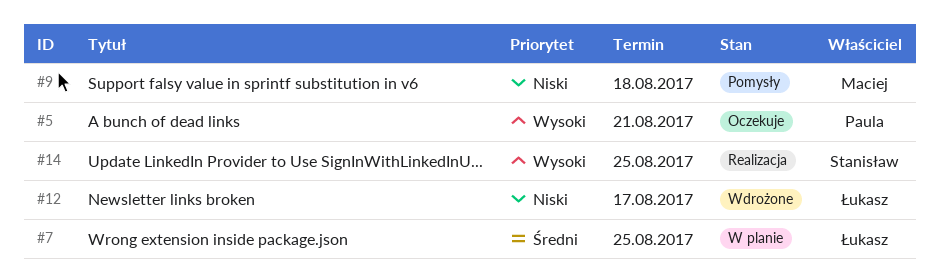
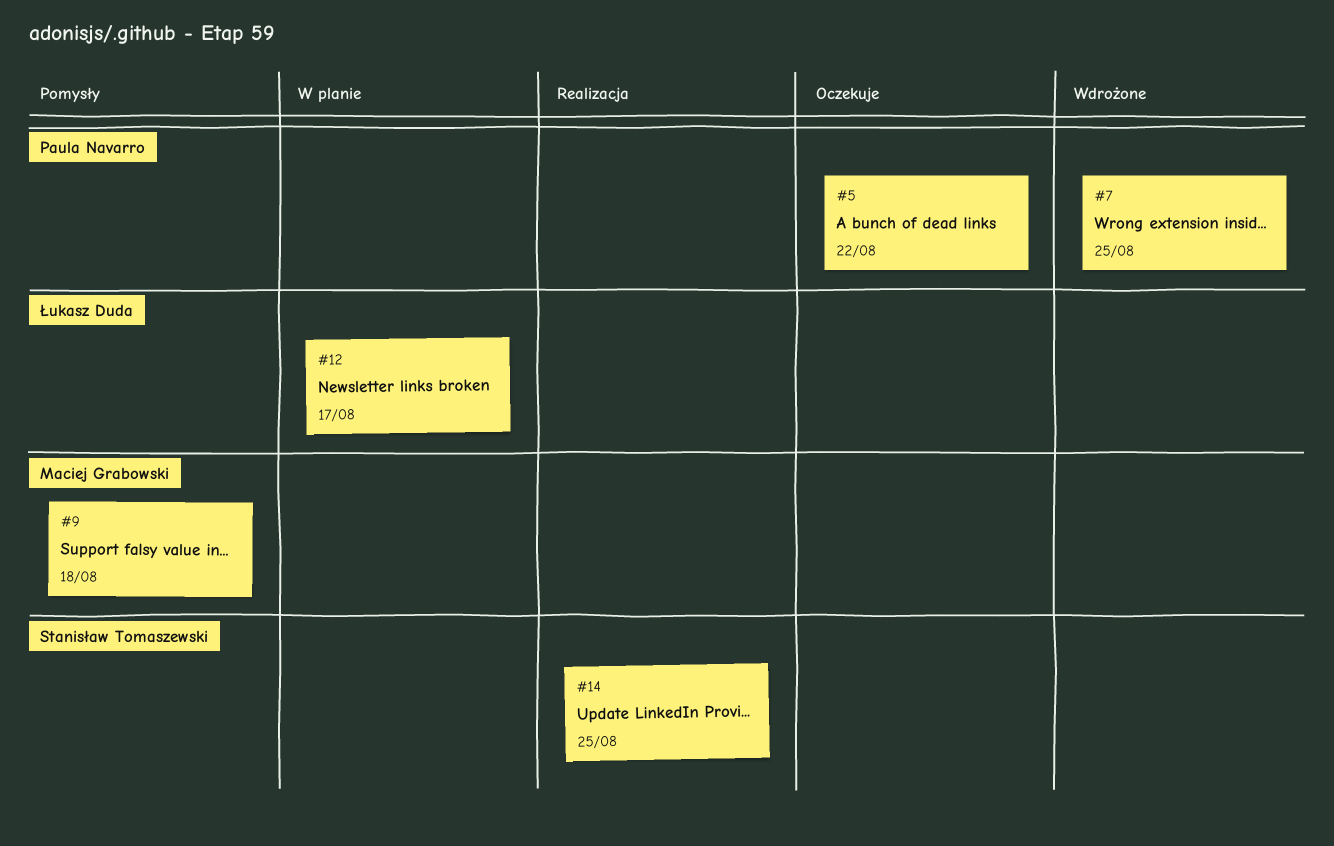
#5, due: Aug 21 -> Aug 22
#7, status: W planie -> Wdrożone
#7, owner: Łukasz Duda -> Paula Navarro
#12, status: Wdrożone -> W planie

